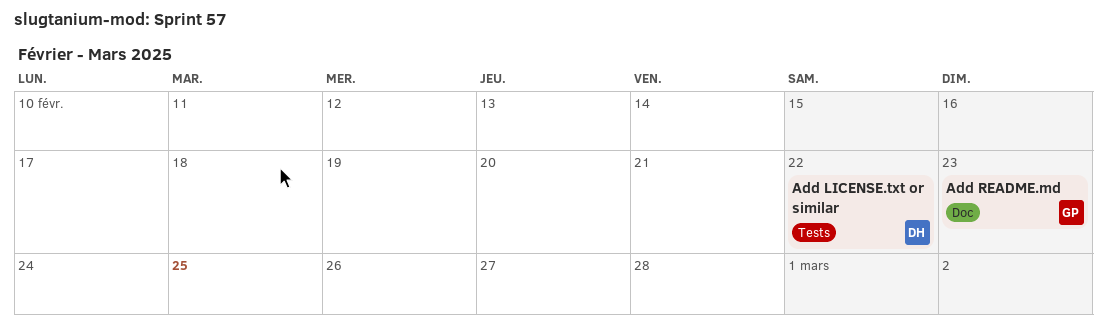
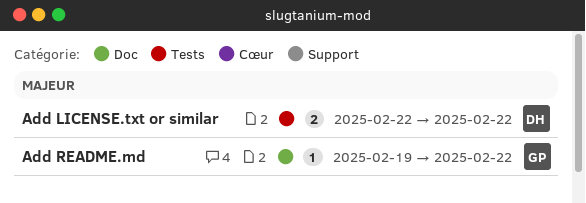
Add README.md, due: Feb 23 -> Feb 22

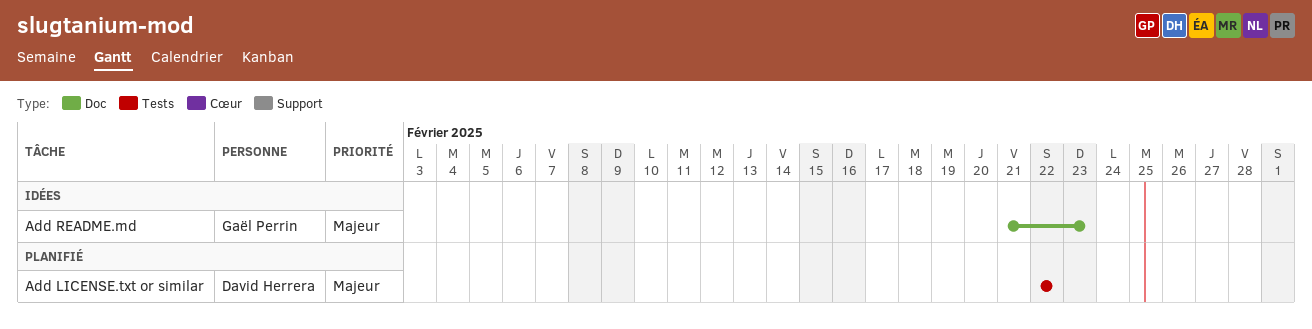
Add README.md, start: Feb 19 -> Feb 21
Add README.md, due: Feb 22 -> Feb 23

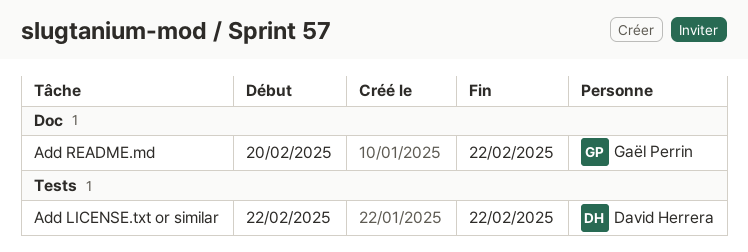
Add README.md, start: Feb 21 -> Feb 20
Add README.md, due: Feb 23 -> Feb 22

